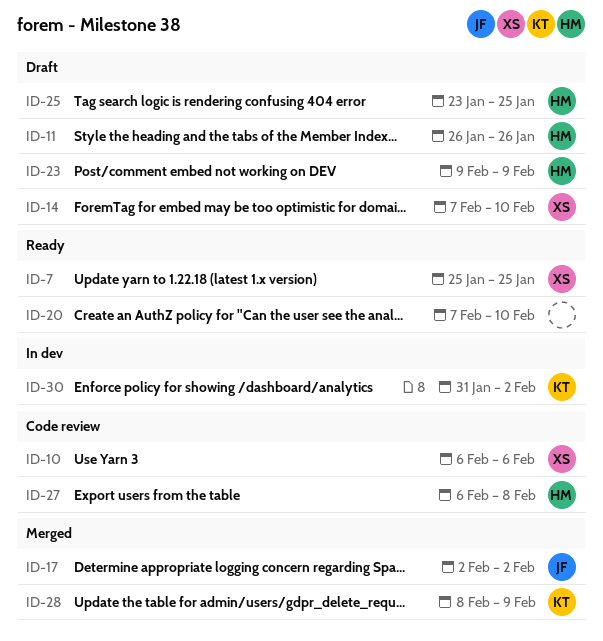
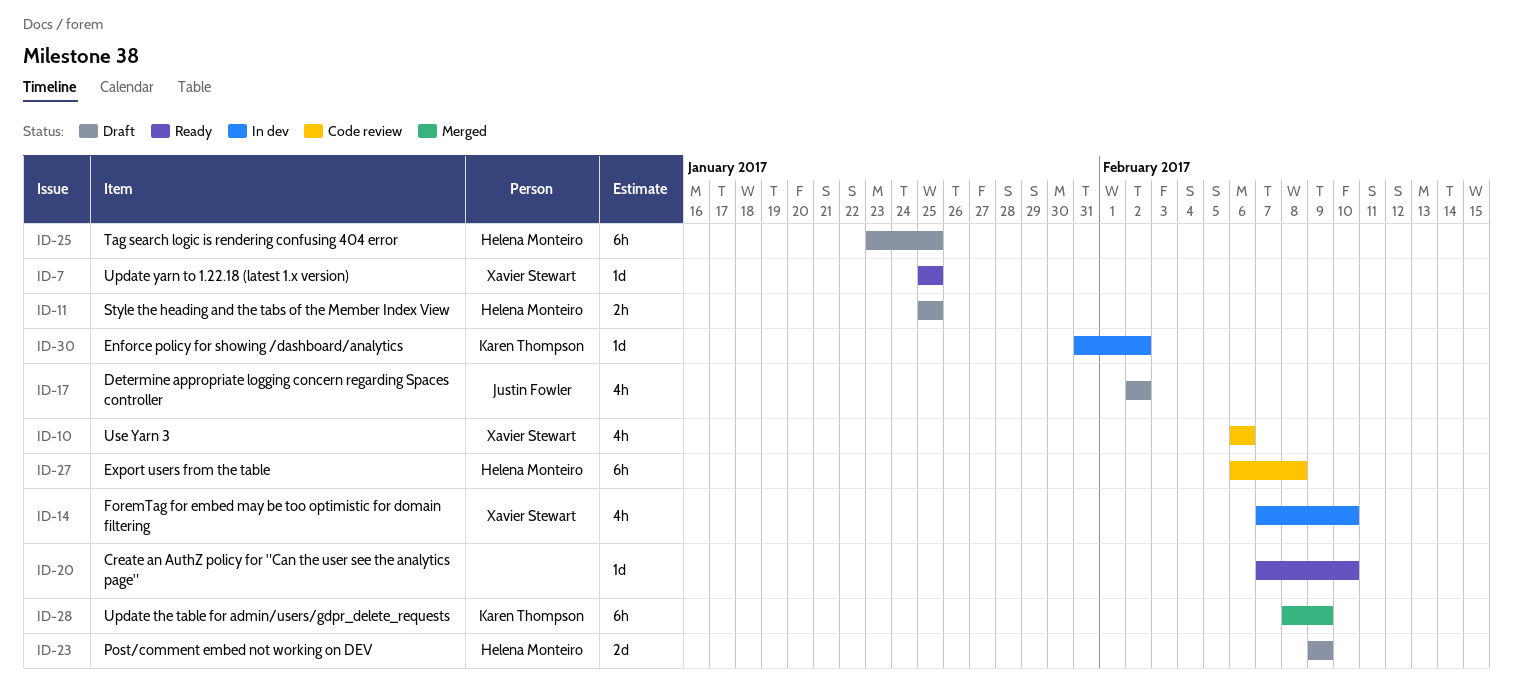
ID-11, start: Jan 26 -> Jan 25
ID-11, due: Jan 26 -> Jan 25
ID-14, status: Draft -> In dev
ID-17, status: Merged -> Draft

